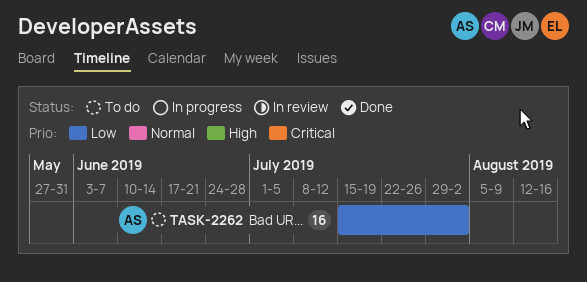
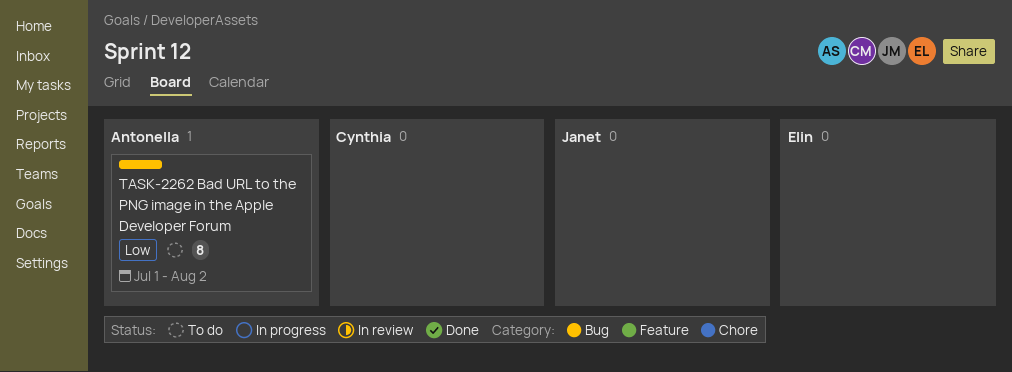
TASK-2262, estimate: 16 -> 8
TASK-2262, start: Jul 15 -> Jul 1

